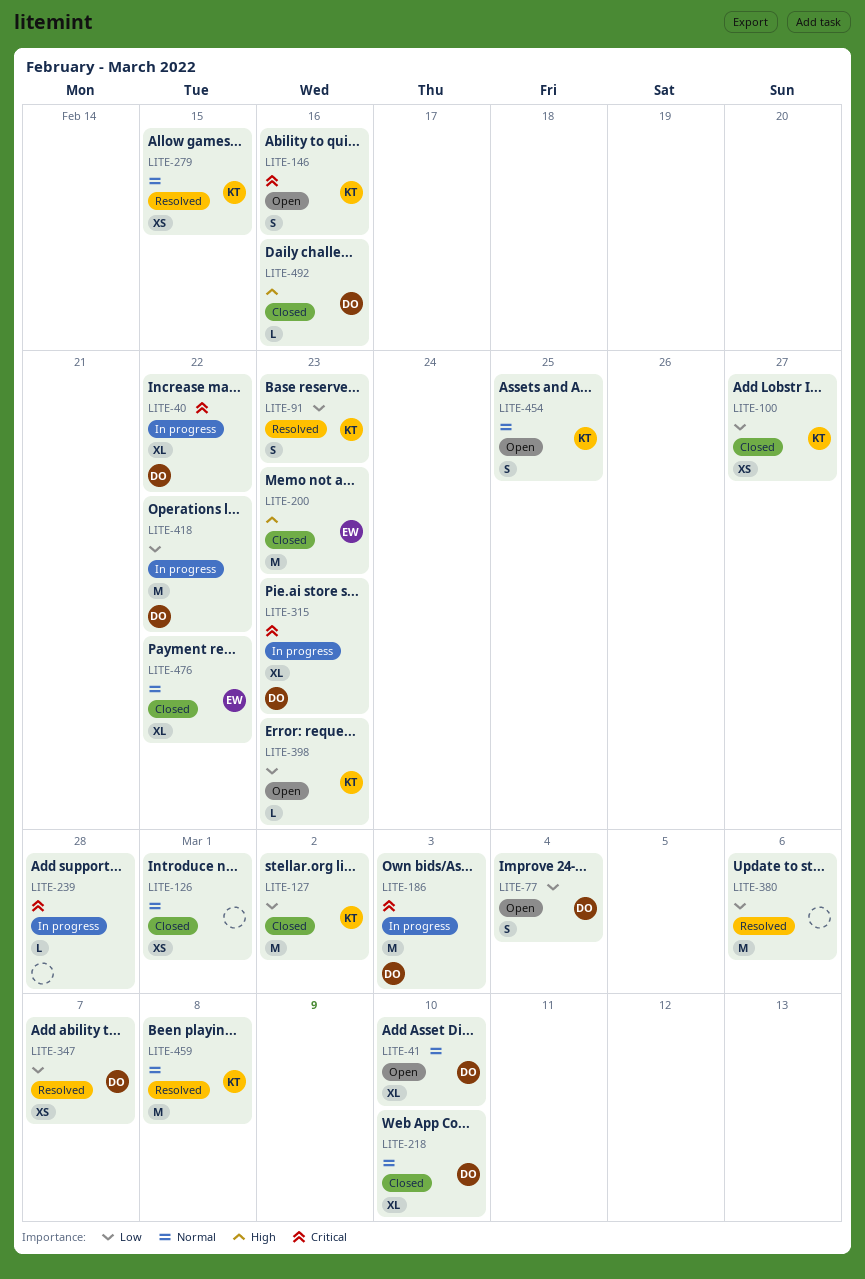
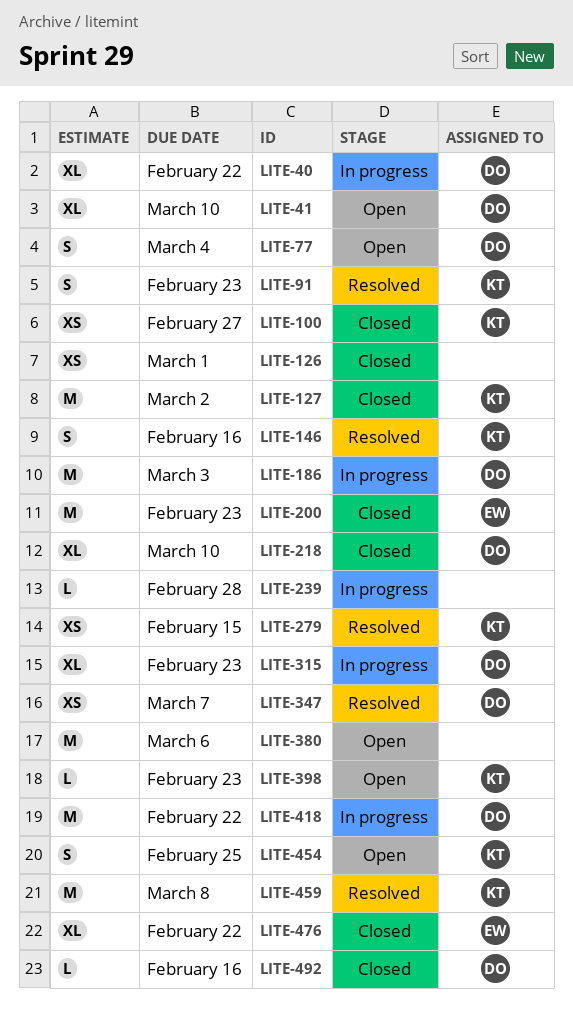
LITE-146, status: Open -> Resolved
LITE-380, status: Resolved -> Open

